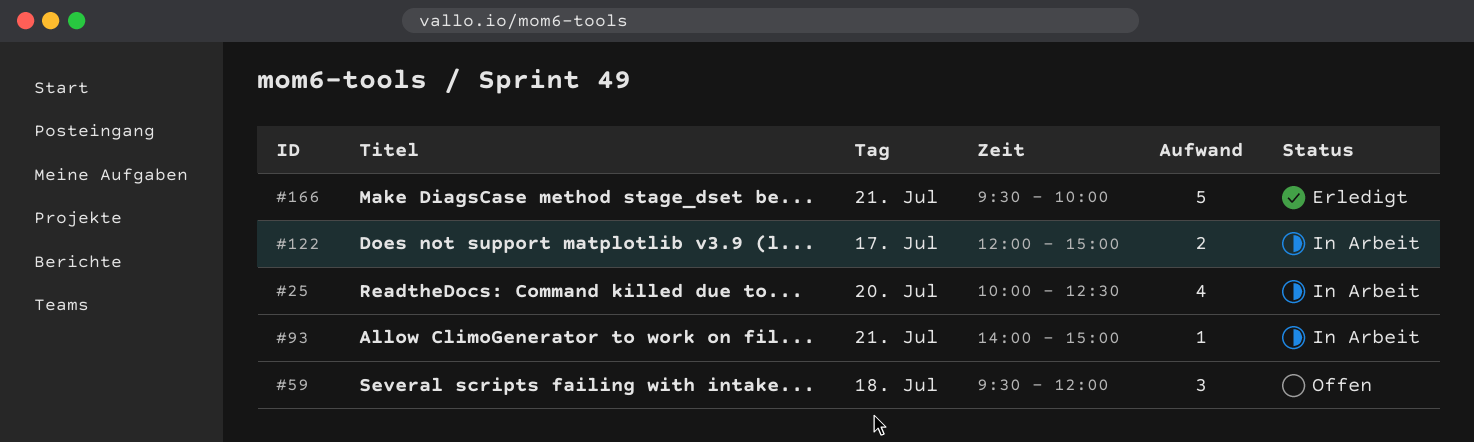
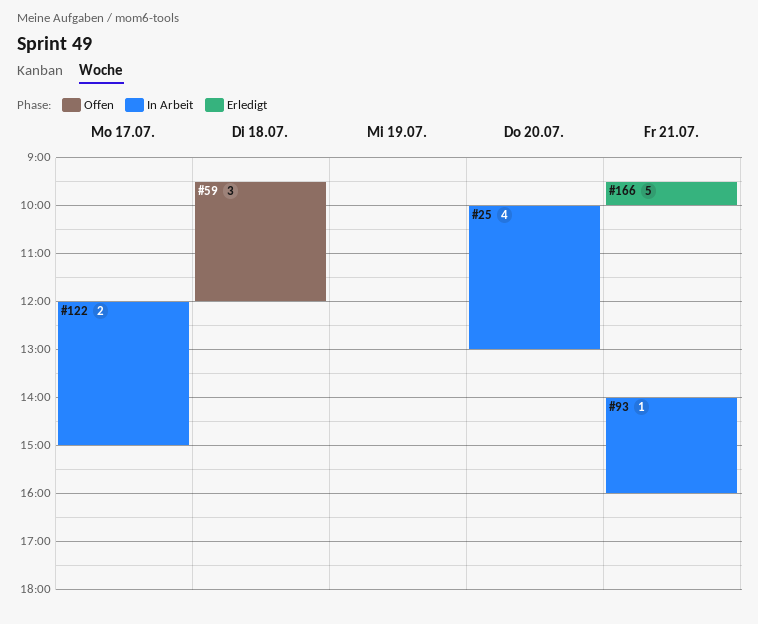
#25, ends: 12:30 -> 13:00
#93, ends: 15:00 -> 16:00

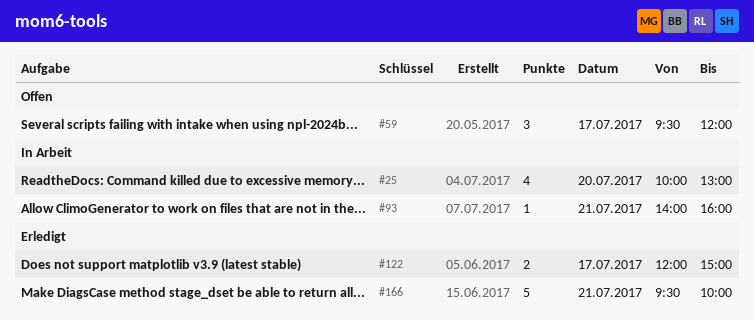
#59, day: Jul 18 -> Jul 17
#122, status: In Arbeit -> Erledigt

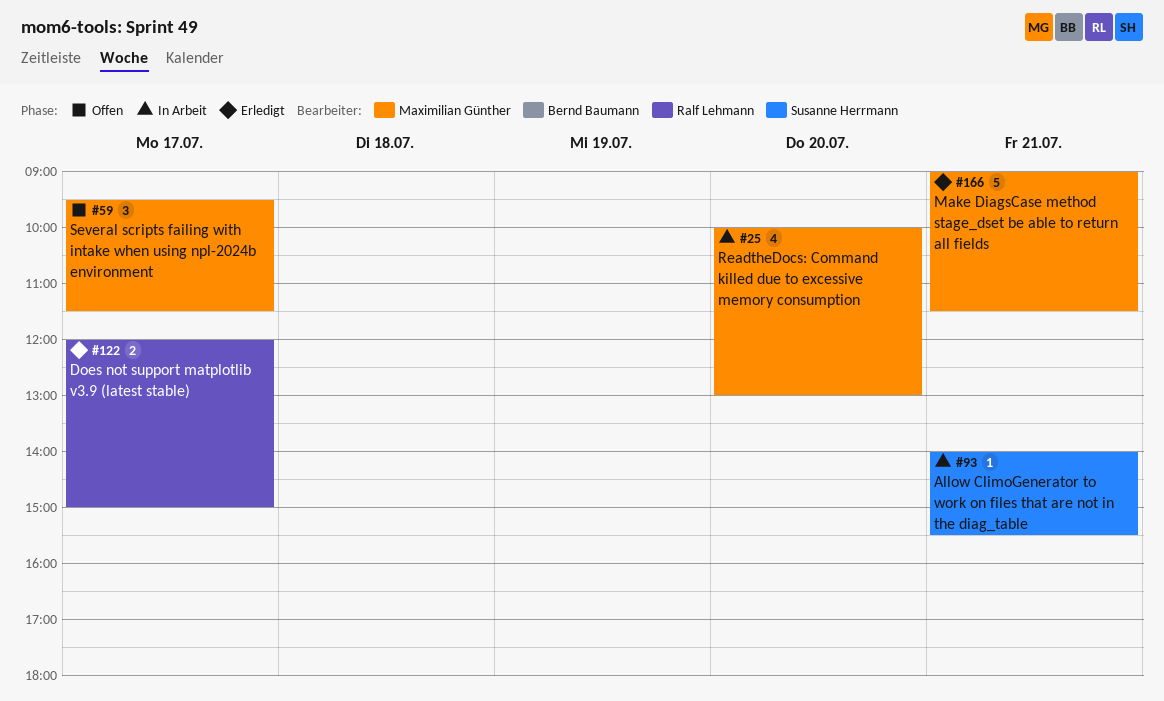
#59, ends: 12:00 -> 11:30
#93, ends: 16:00 -> 15:30
#166, begins: 09:30 -> 09:00
#166, ends: 10:00 -> 11:30

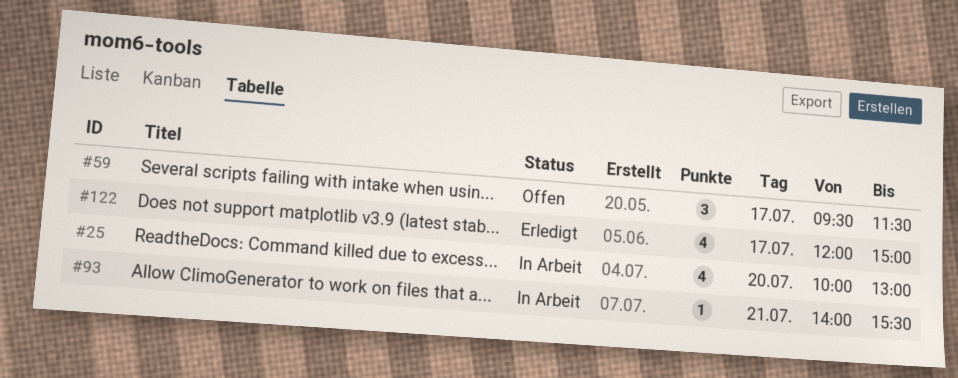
#122, estimate: 2 -> 4
#166: present -> none

